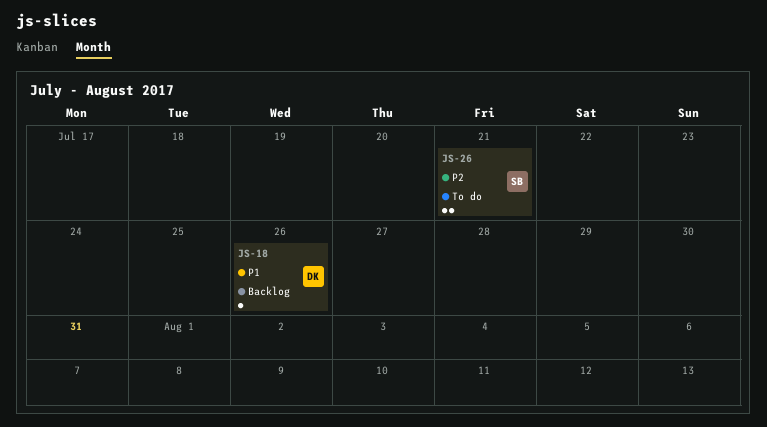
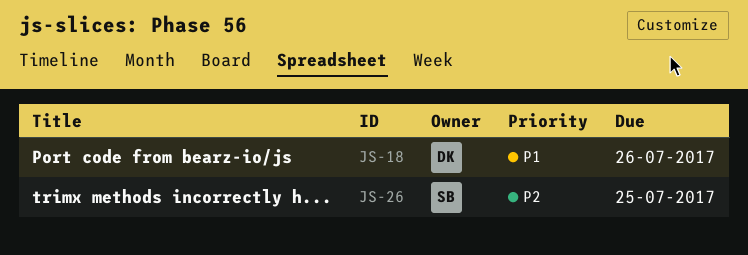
JS-26, due: Jul 21 -> Jul 25

